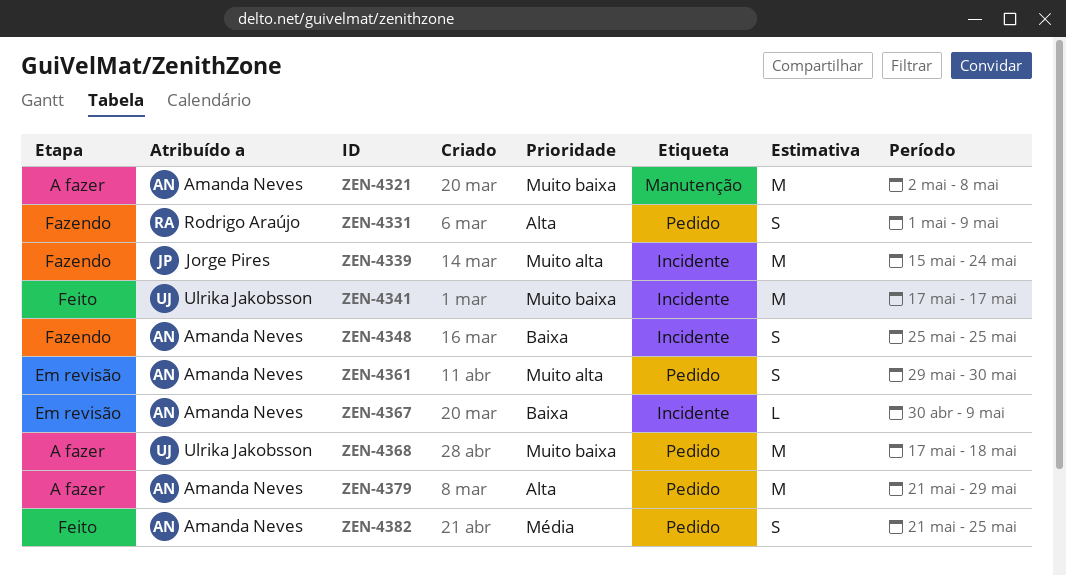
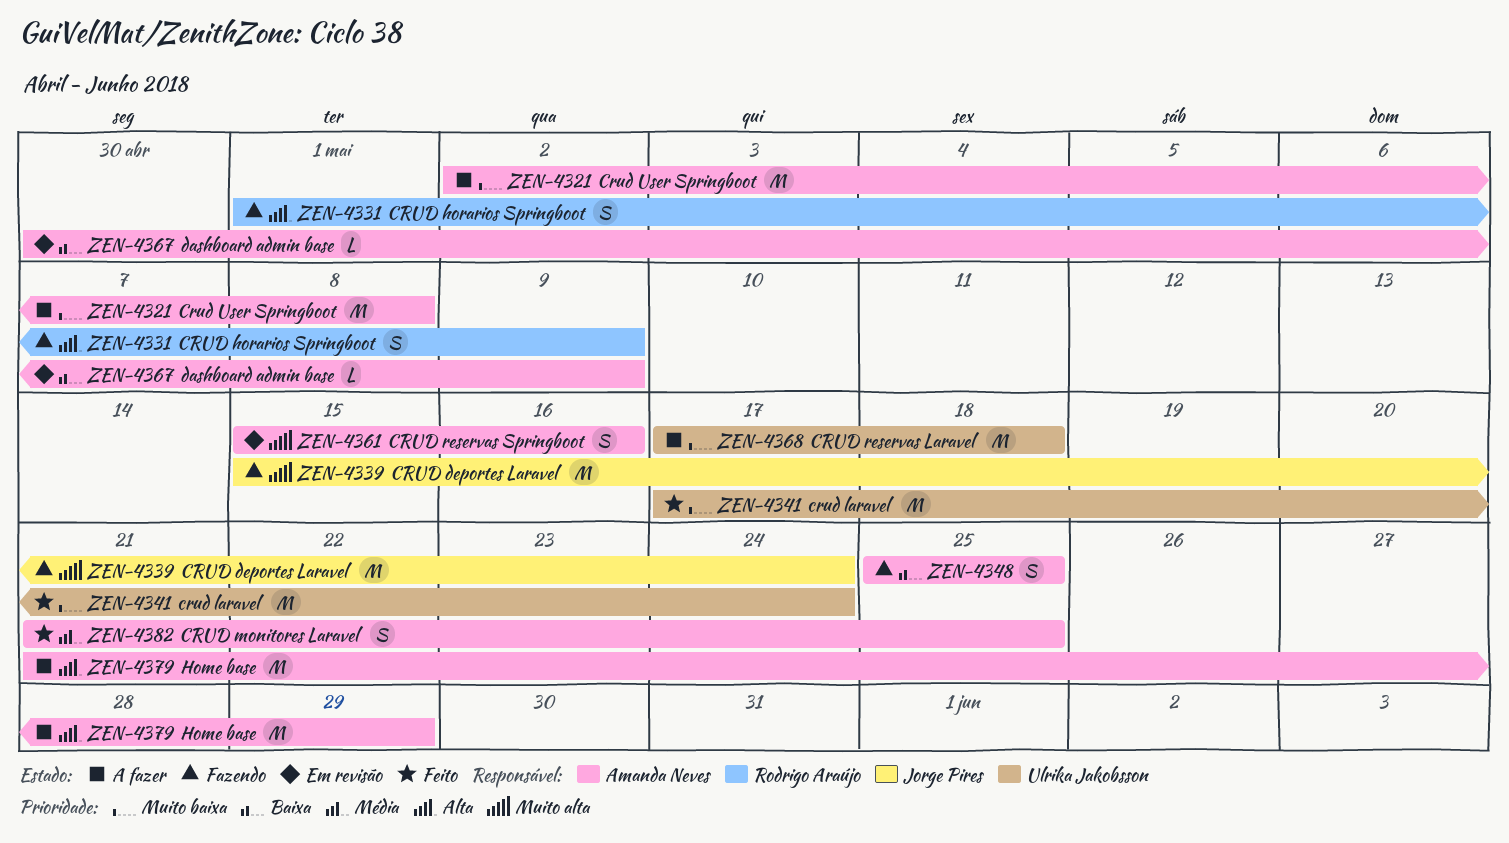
ZEN-4341, due: May 17 -> May 24
ZEN-4361, start: May 29 -> May 15
ZEN-4361, due: May 30 -> May 16

